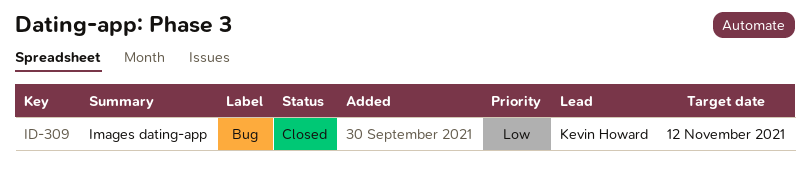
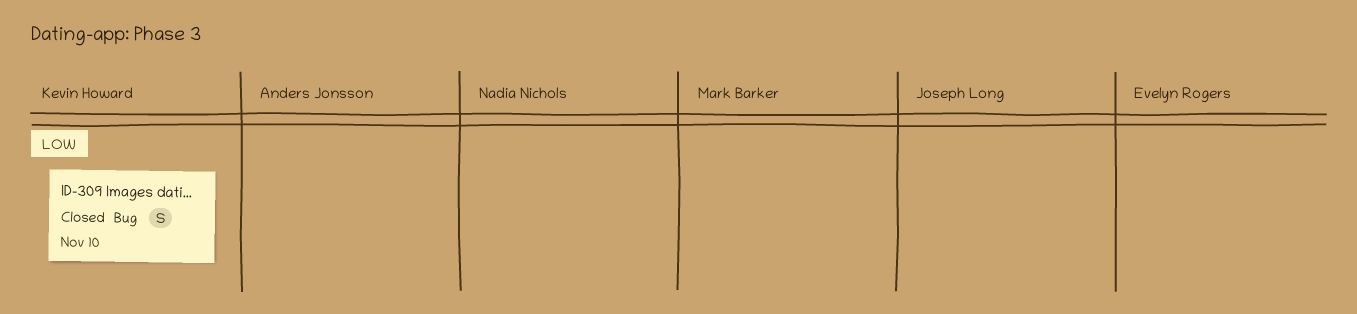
ID-309, due: Nov 12 -> Nov 10

